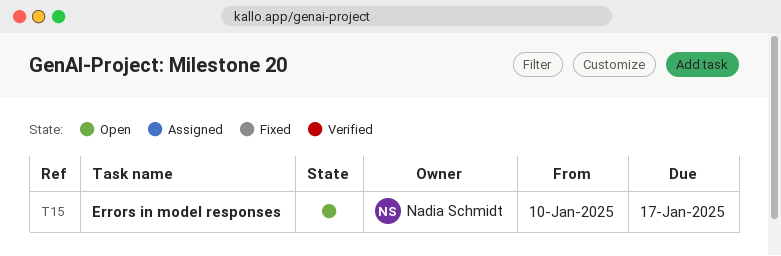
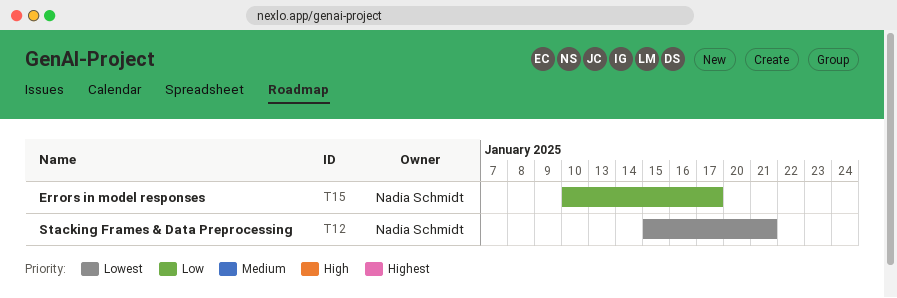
T12: none -> present

